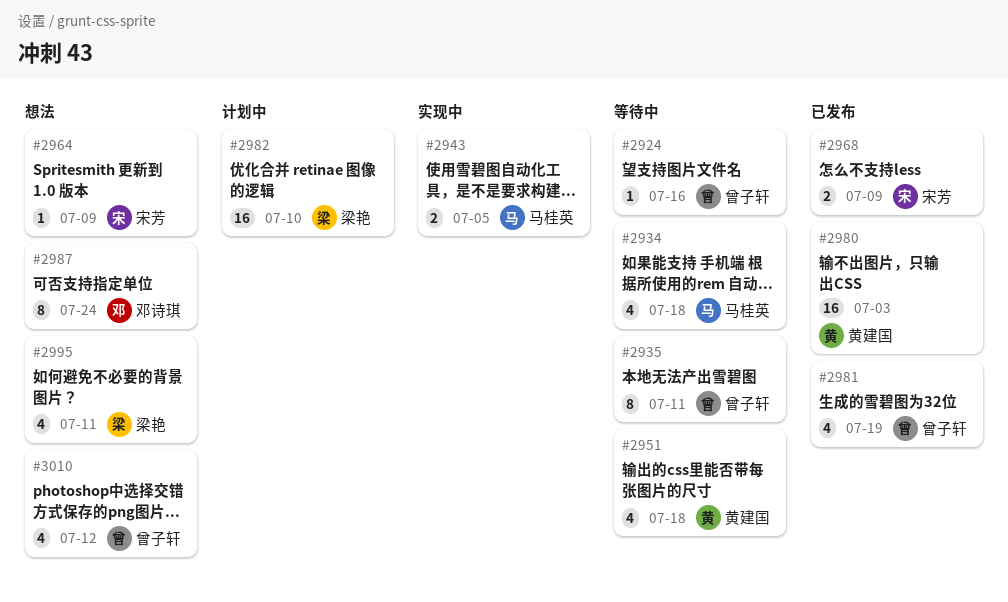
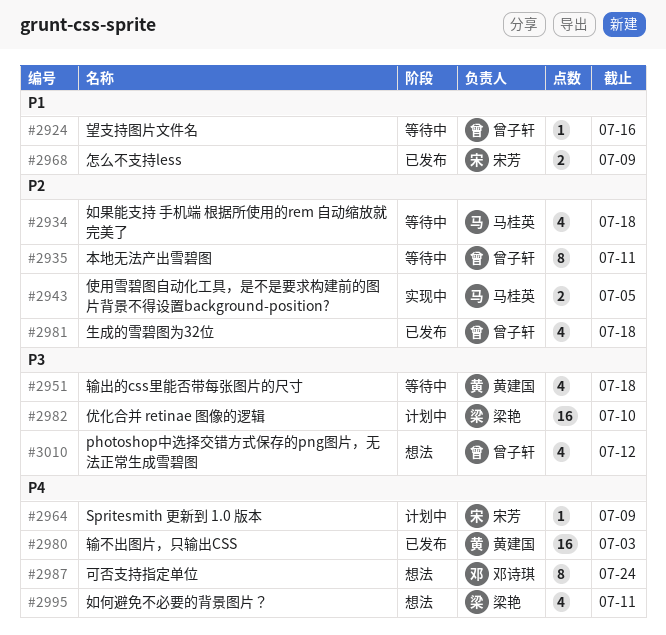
#2964, status: 想法 -> 计划中
#2981, due: Jul 19 -> Jul 18

